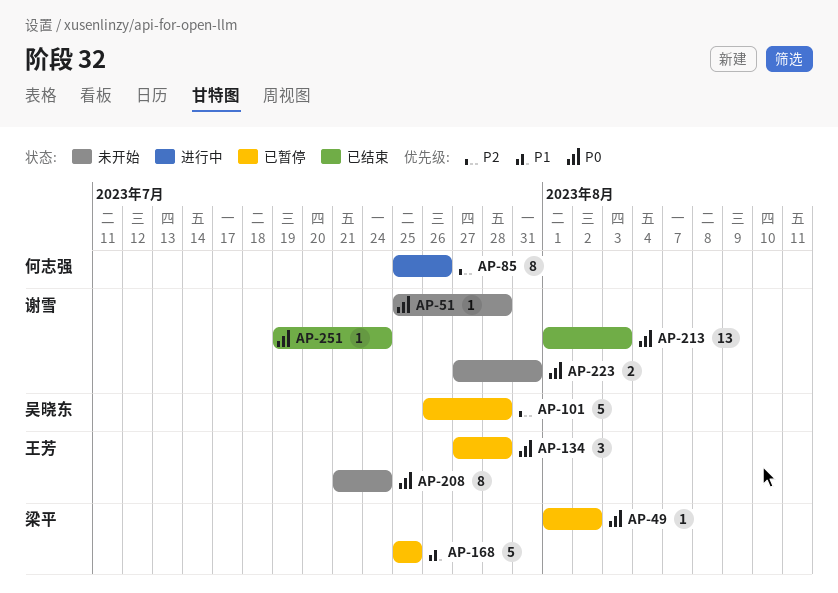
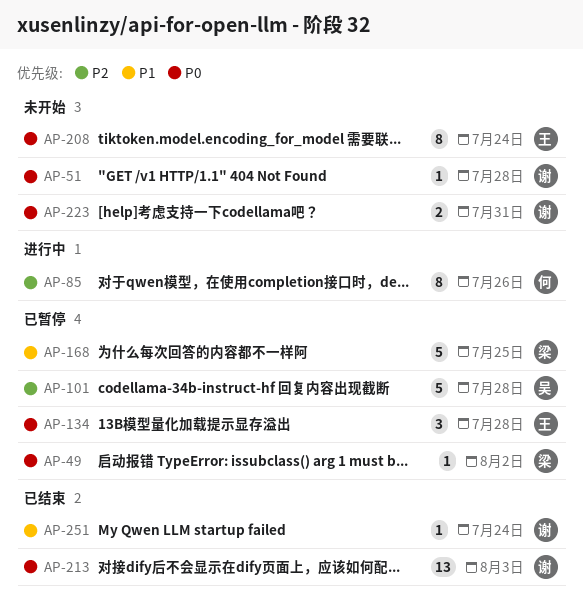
AP-251, priority: P0 -> P1

